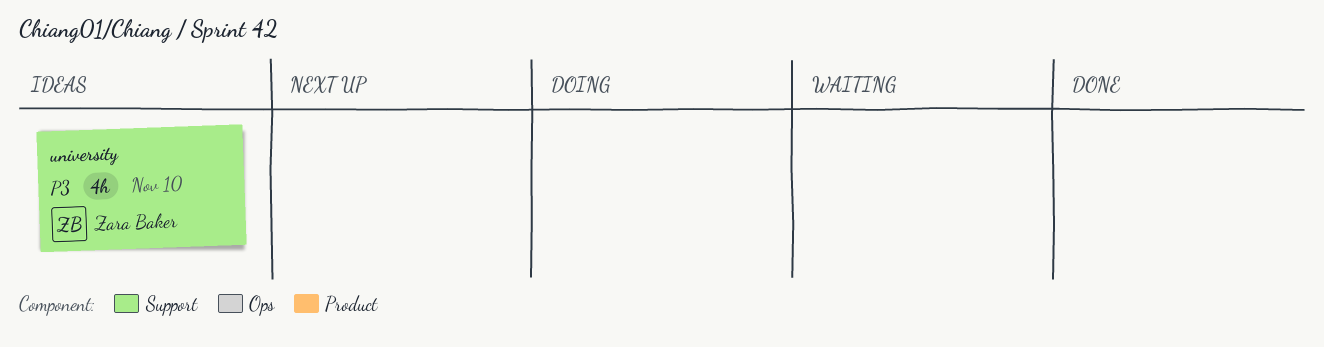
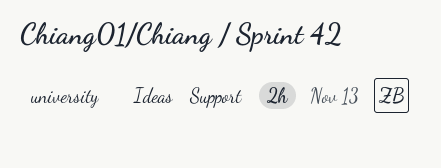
university, estimate: 4h -> 2h
university, due: Nov 10 -> Nov 13

